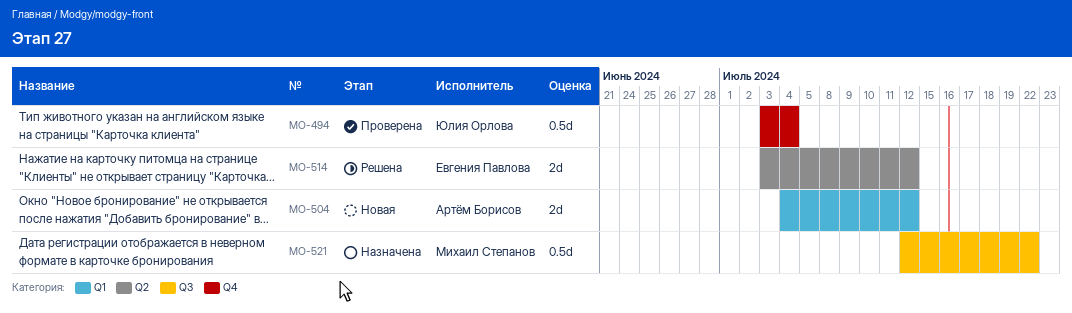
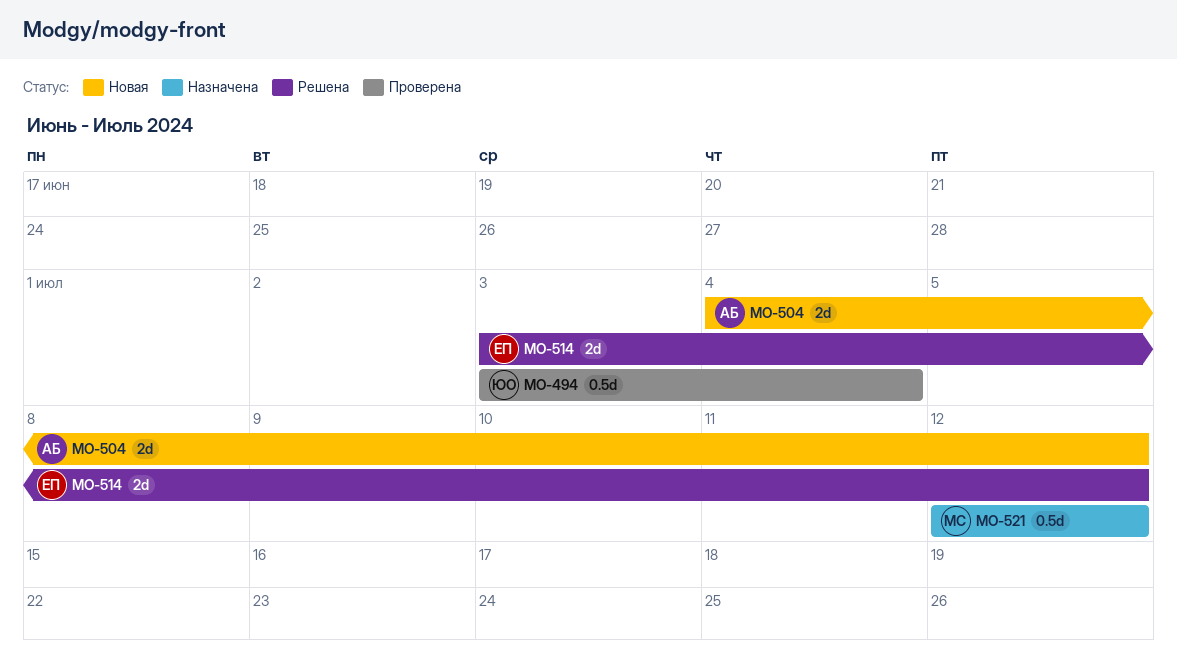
MO-521, due: Jul 22 -> Jul 12

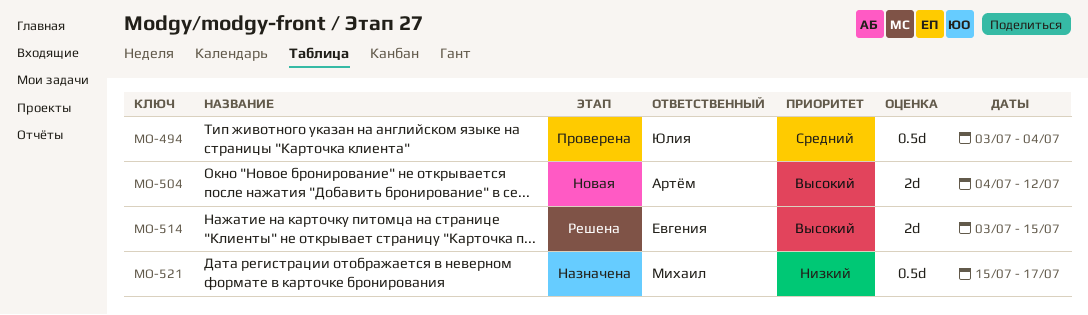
MO-514, due: Jul 12 -> Jul 15
MO-521, start: Jul 12 -> Jul 15
MO-521, due: Jul 12 -> Jul 17

